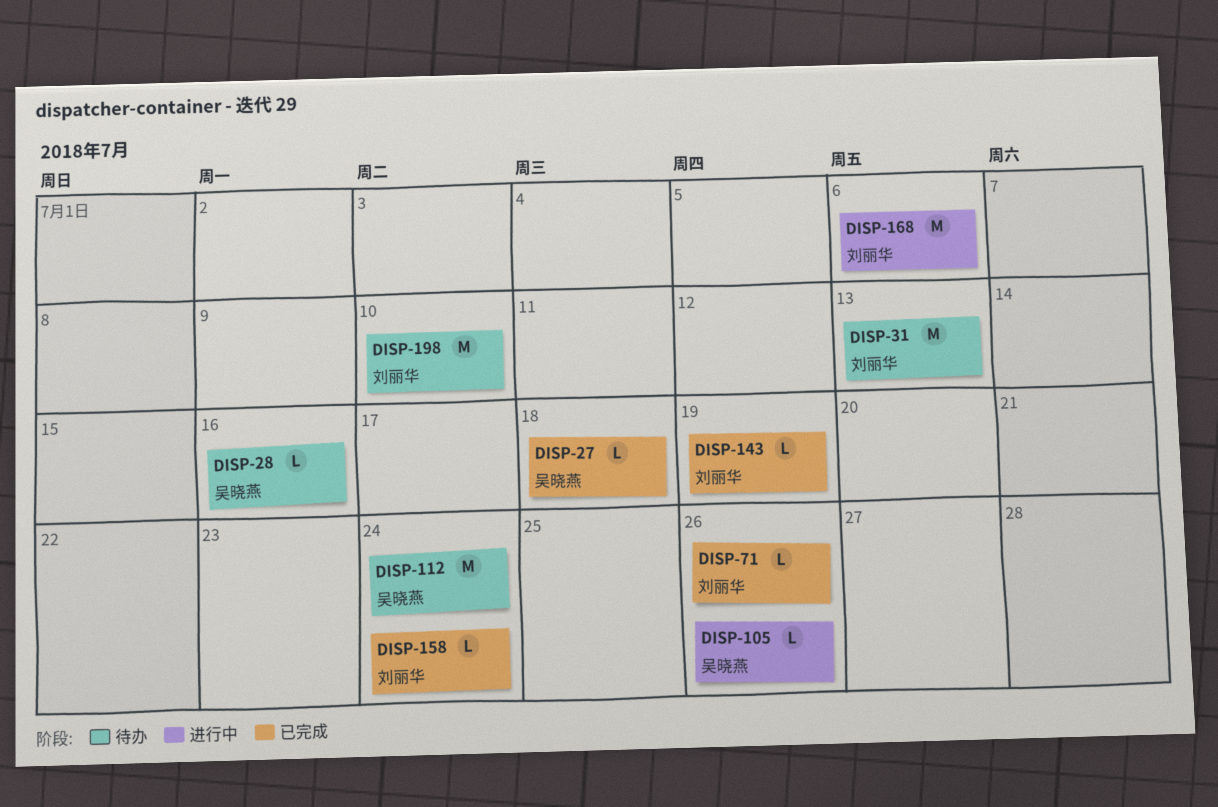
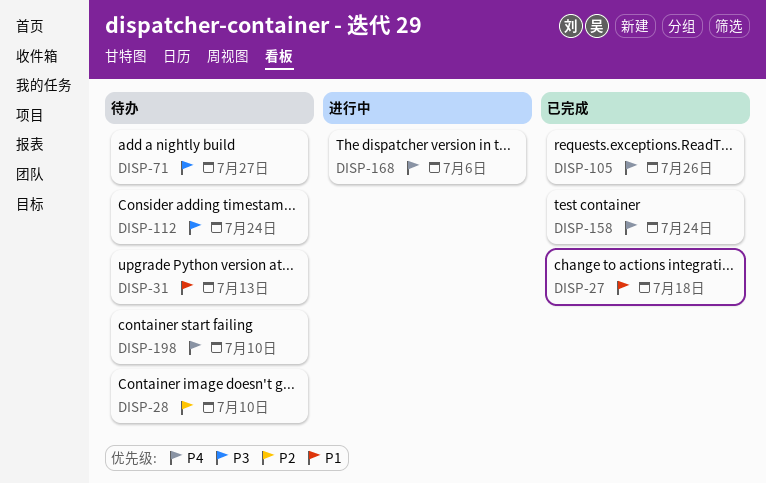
DISP-28, due: Jul 16 -> Jul 10
DISP-71, status: 已完成 -> 待办
DISP-71, due: Jul 26 -> Jul 27
DISP-105, status: 进行中 -> 已完成
DISP-143: present -> none

